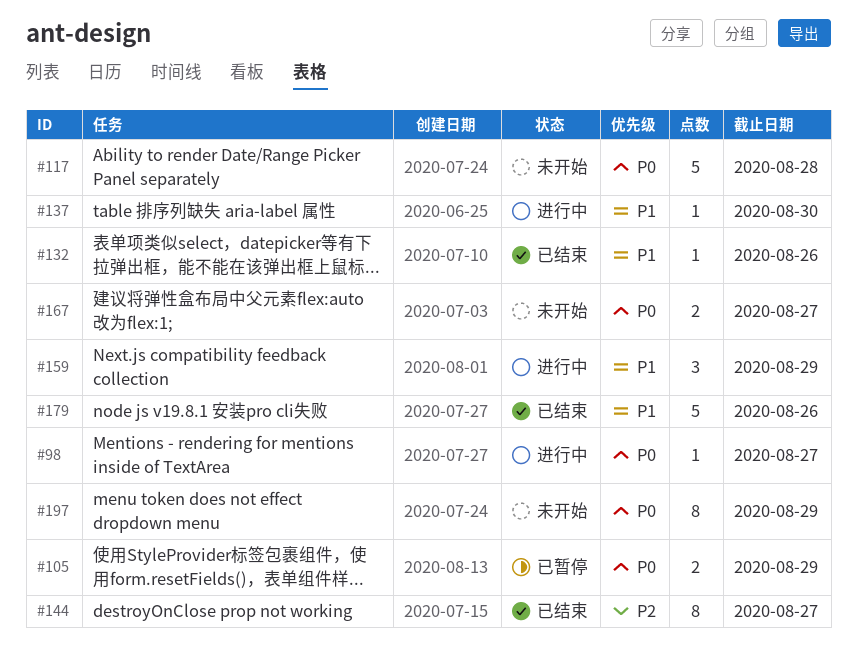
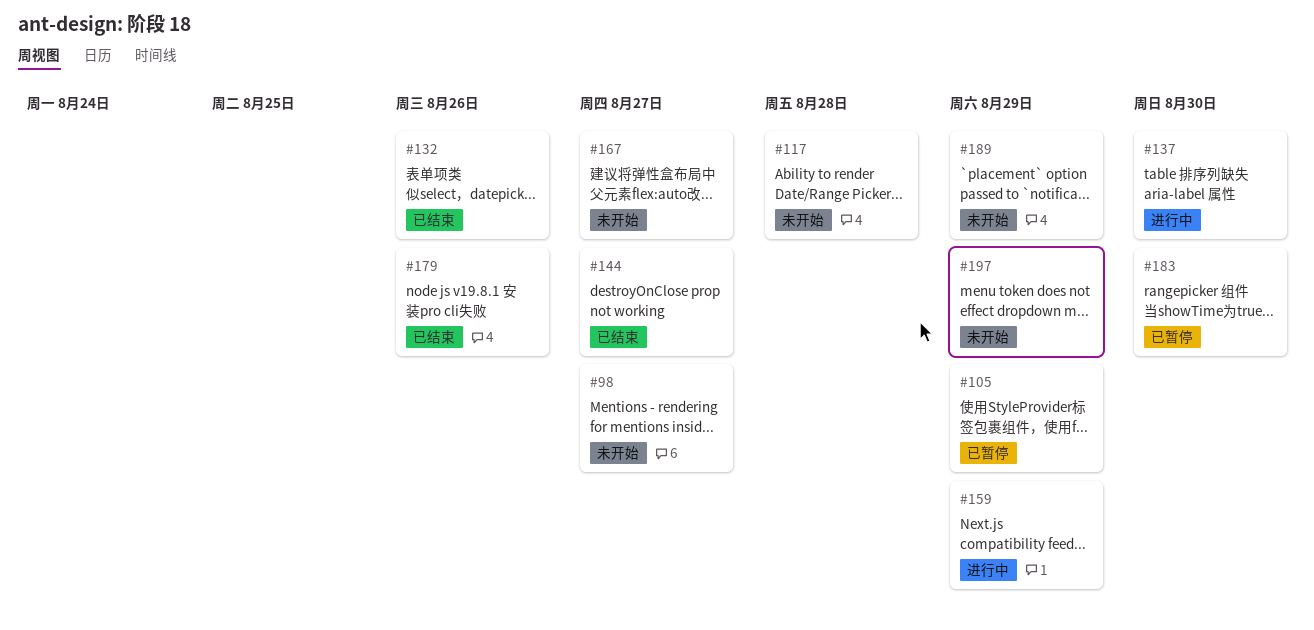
#98, status: 进行中 -> 未开始
#183: none -> present
#189: none -> present

